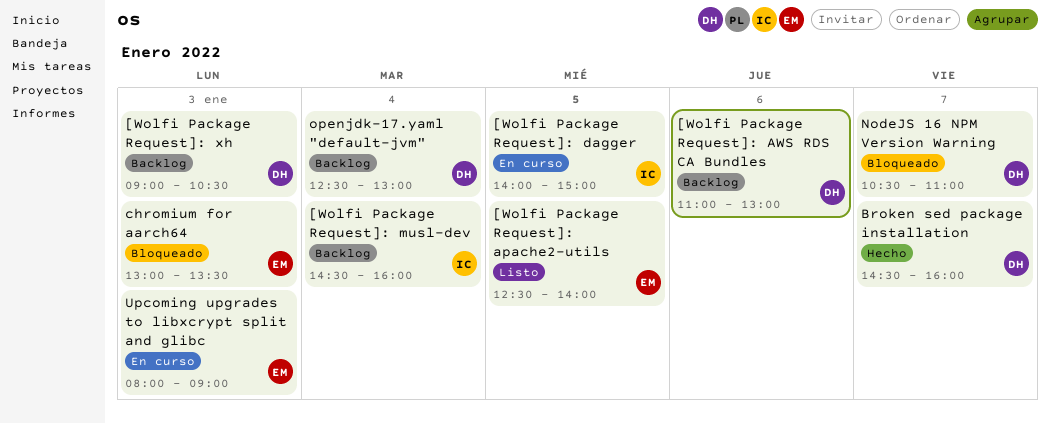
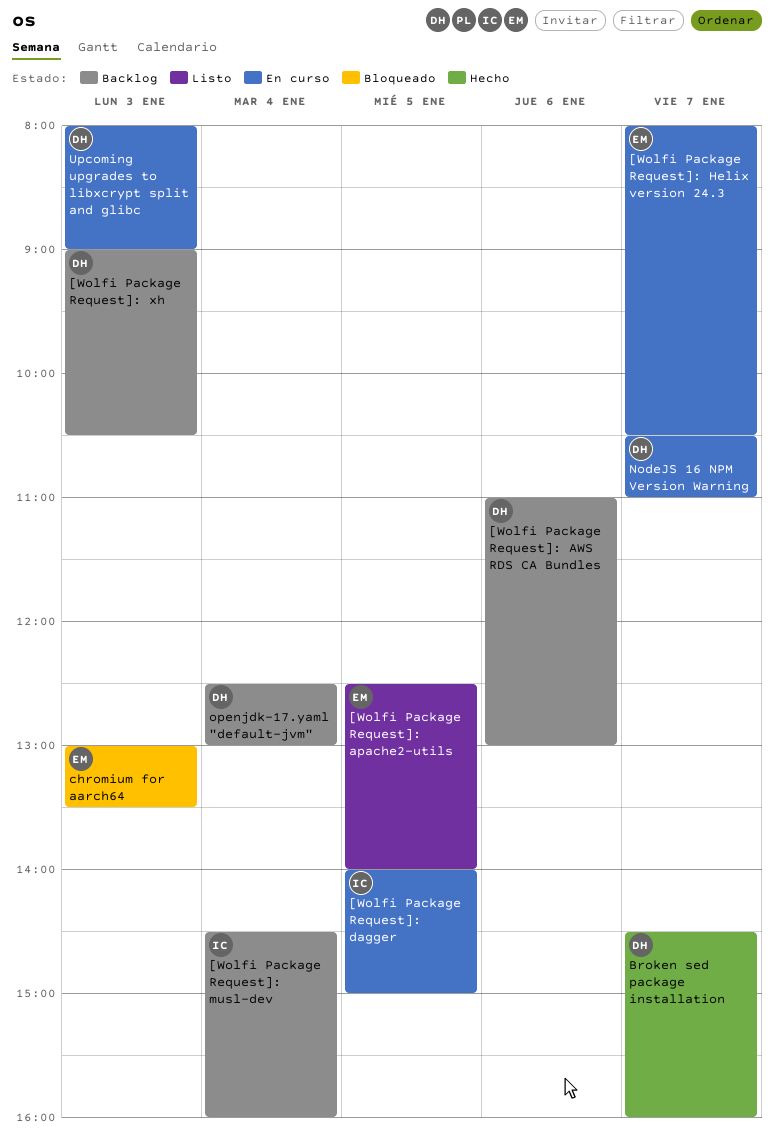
[Wolfi Package Request]: Helix version 24.3: none -> present
NodeJS 16 NPM Version Warning, status: Bloqueado -> En curso
Upcoming upgrades to libxcrypt split and glibc, owner: EM -> DH

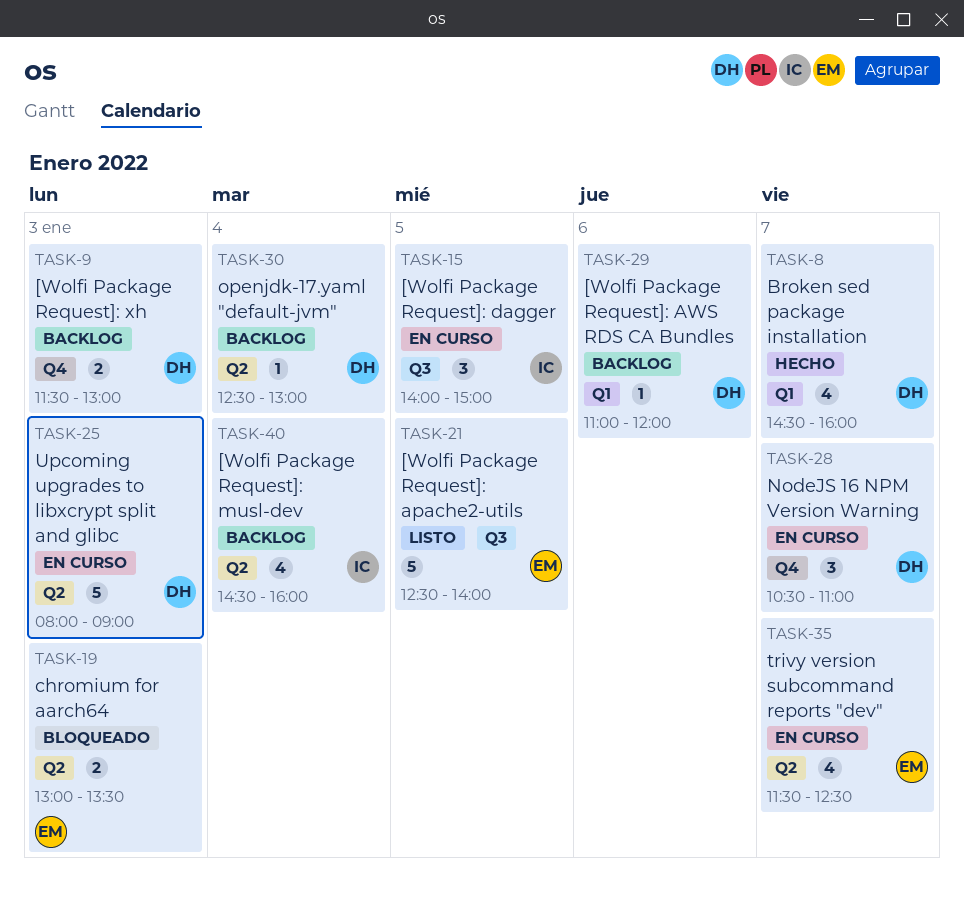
[Wolfi Package Request]: AWS RDS CA Bundles, ends: 13:00 -> 12:00
[Wolfi Package Request]: Helix version 24.3: present -> none
[Wolfi Package Request]: xh, begins: 09:00 -> 11:30
[Wolfi Package Request]: xh, ends: 10:30 -> 13:00
trivy version subcommand reports "dev": none -> present

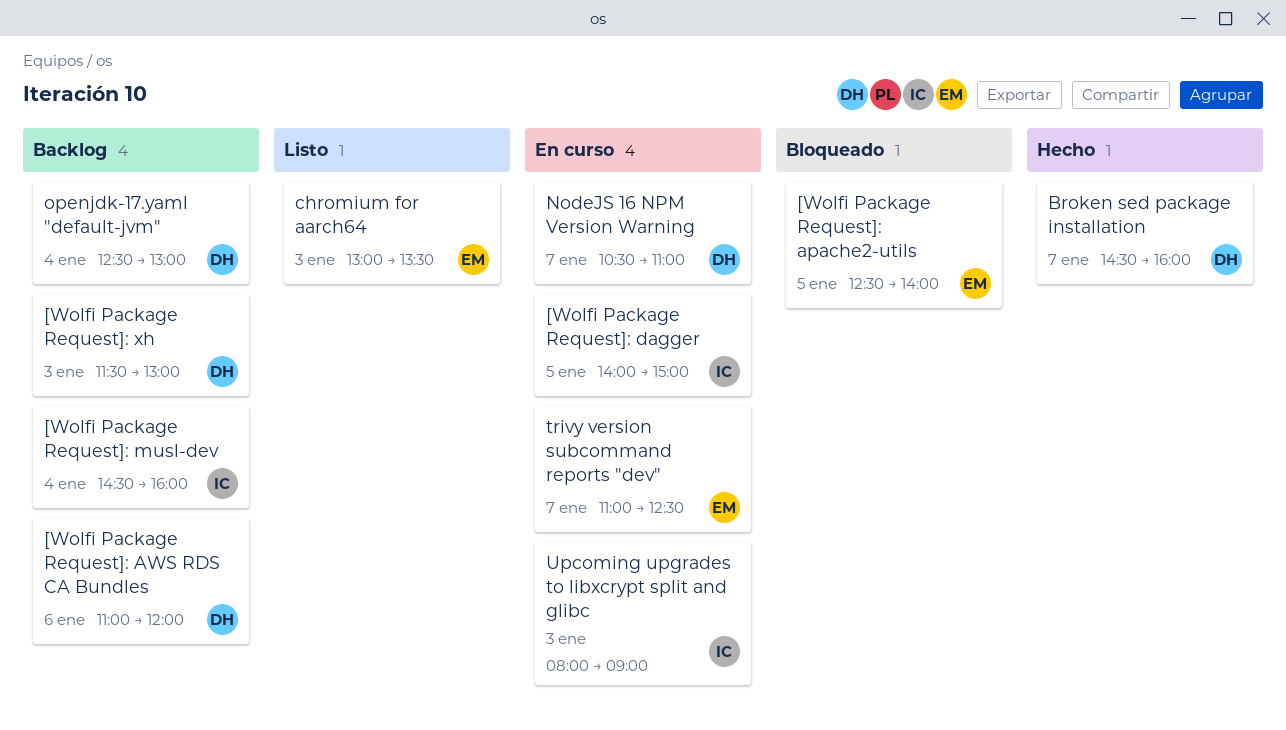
[Wolfi Package Request]: apache2-utils, status: Listo -> Bloqueado
chromium for aarch64, status: Bloqueado -> Listo
trivy version subcommand reports "dev", begins: 11:30 -> 11:00
Upcoming upgrades to libxcrypt split and glibc, owner: DH -> IC

